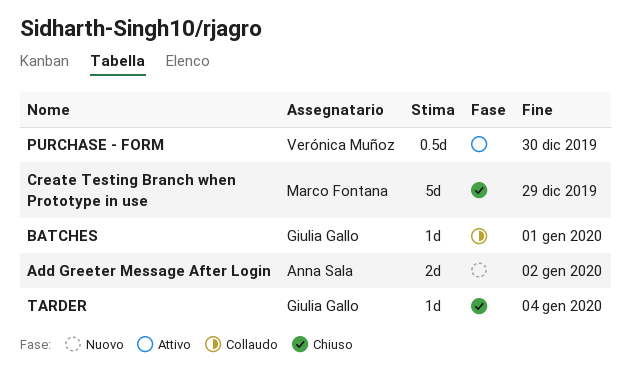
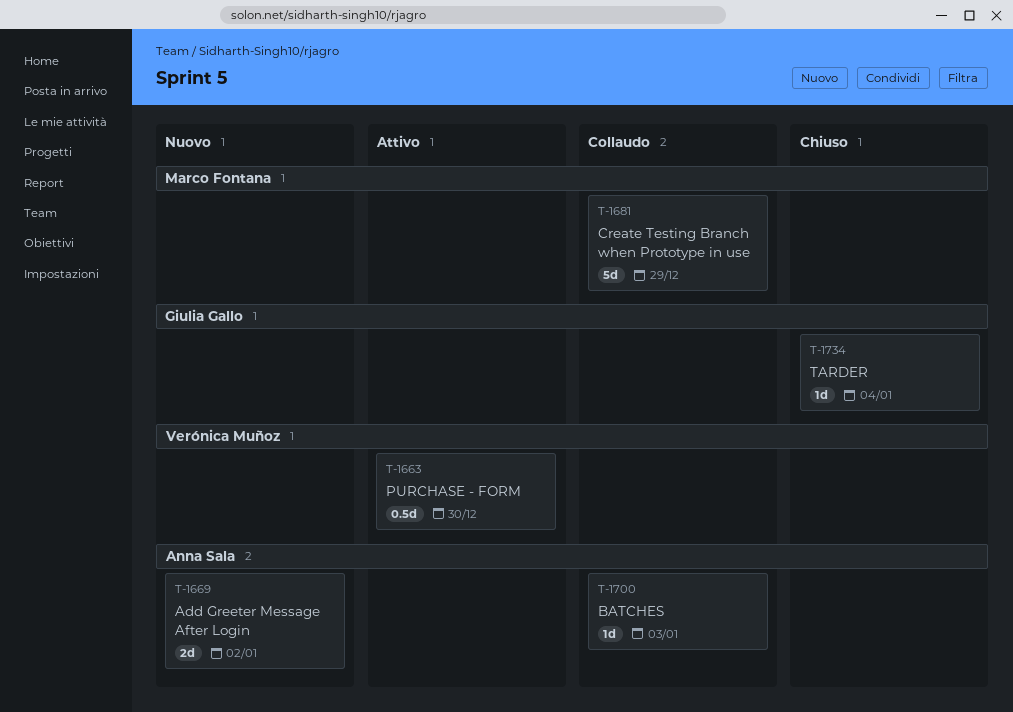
BATCHES, owner: Giulia Gallo -> Anna Sala
BATCHES, due: Jan 1 -> Jan 3
Create Testing Branch when Prototype in use, status: Chiuso -> Collaudo

